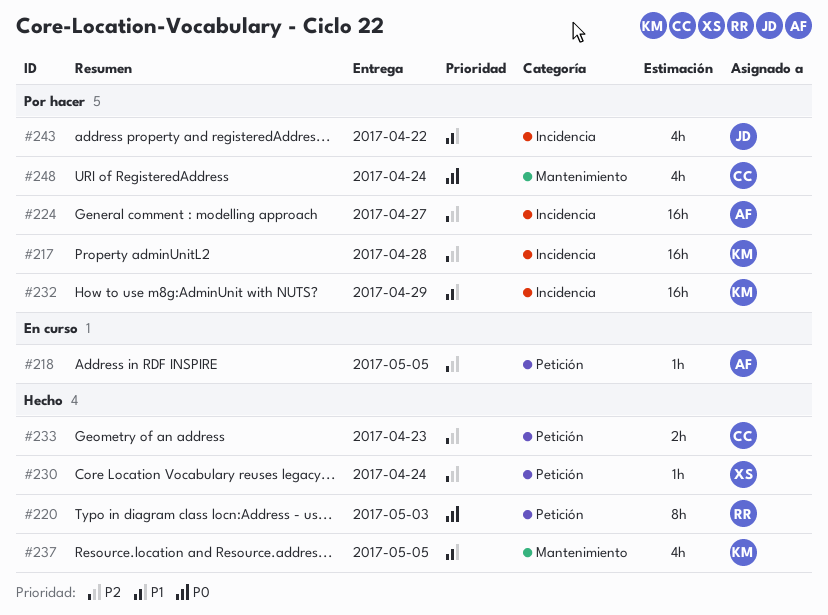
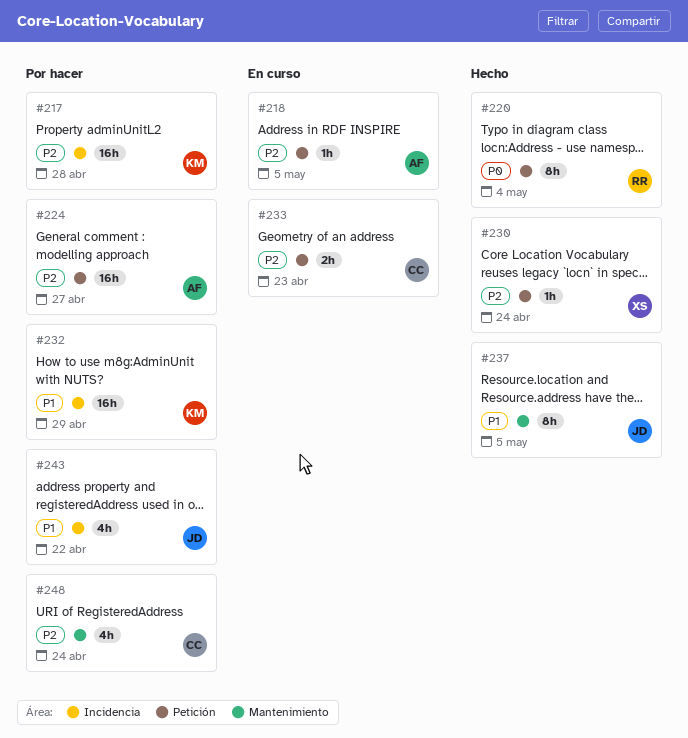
#220, due: May 3 -> May 4
#224, label: Incidencia -> Petición
#233, status: Hecho -> En curso
#237, owner: KM -> JD
#237, estimate: 4h -> 8h
#248, priority: P0 -> P2

